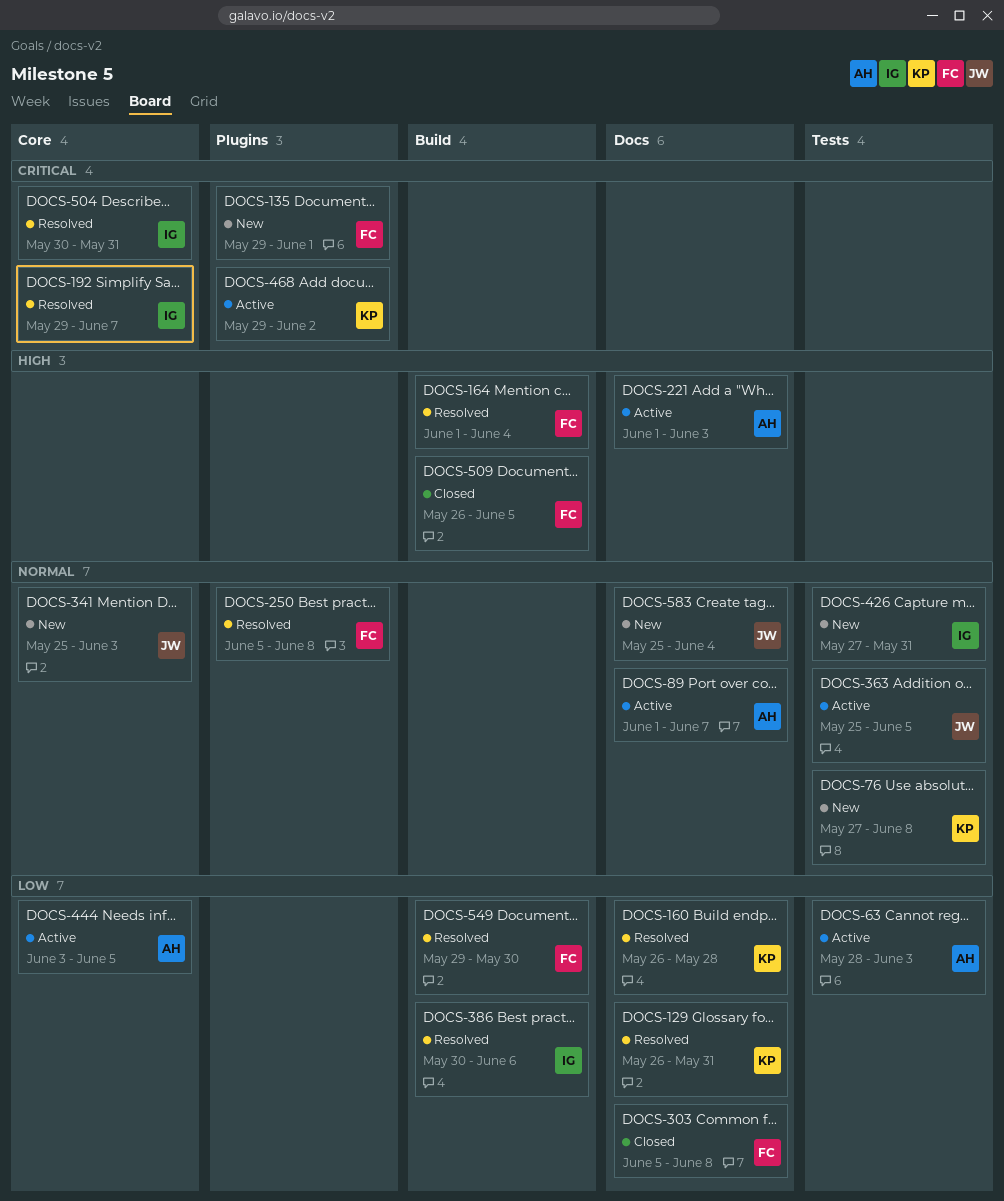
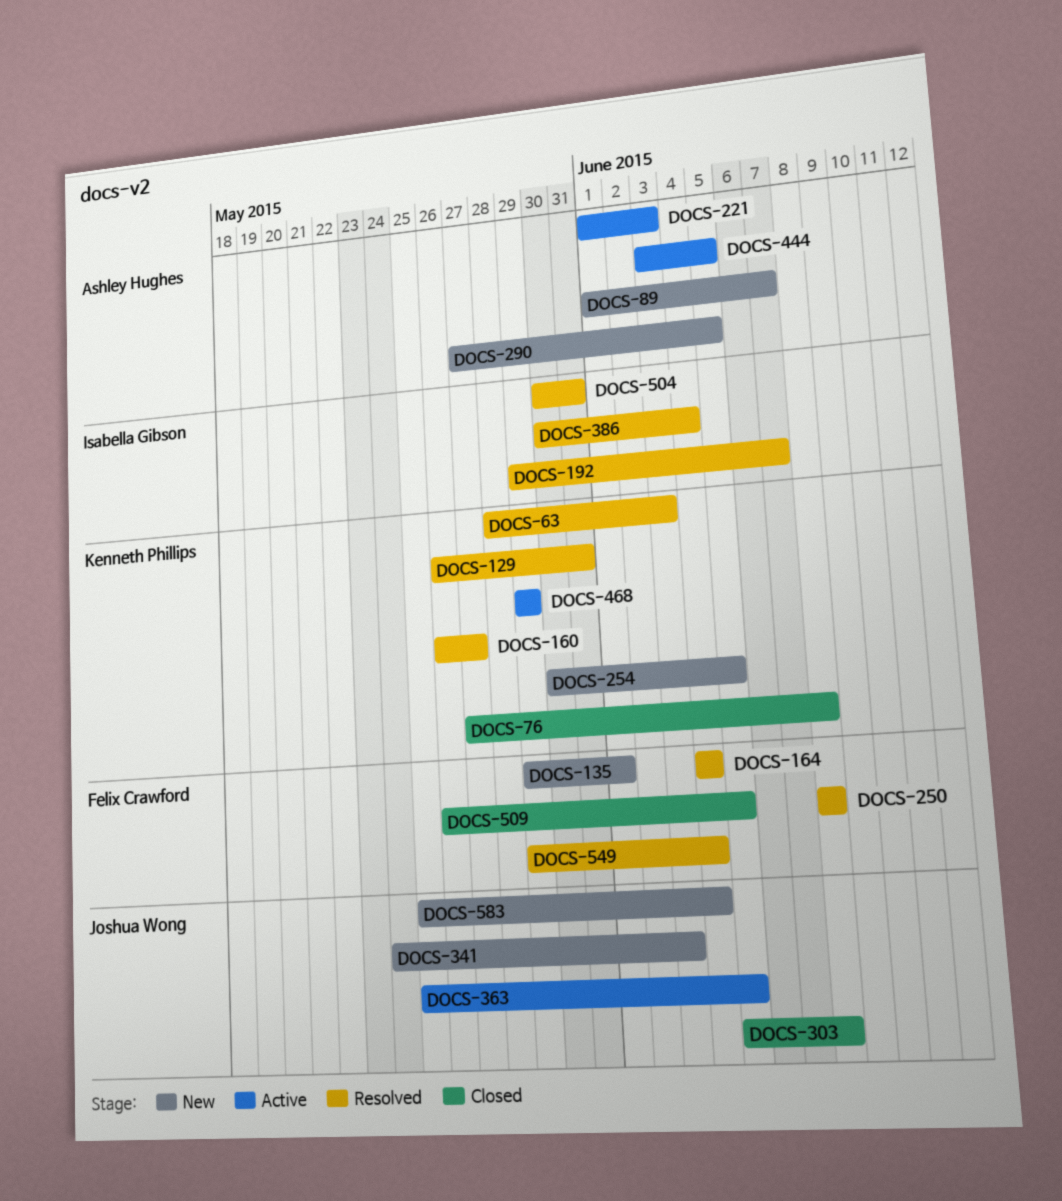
DOCS-63, status: Active -> Resolved
DOCS-63, owner: Ashley Hughes -> Kenneth Phillips
DOCS-76, status: New -> Closed
DOCS-89, status: Active -> New
DOCS-160, due: May 28 -> May 27
DOCS-164, start: Jun 1 -> Jun 4
DOCS-250, start: Jun 5 -> Jun 8
DOCS-254: none -> present
DOCS-290: none -> present
DOCS-303, owner: Felix Crawford -> Joshua Wong
DOCS-341, start: May 25 -> May 24
DOCS-386, due: Jun 6 -> Jun 4
DOCS-426: present -> none
DOCS-468, due: Jun 2 -> May 29
DOCS-549, due: May 30 -> Jun 4

